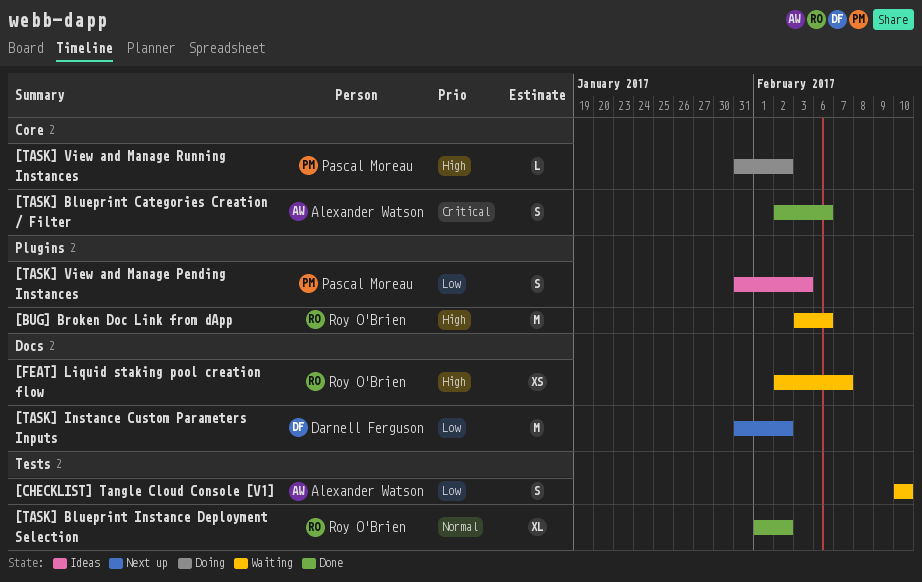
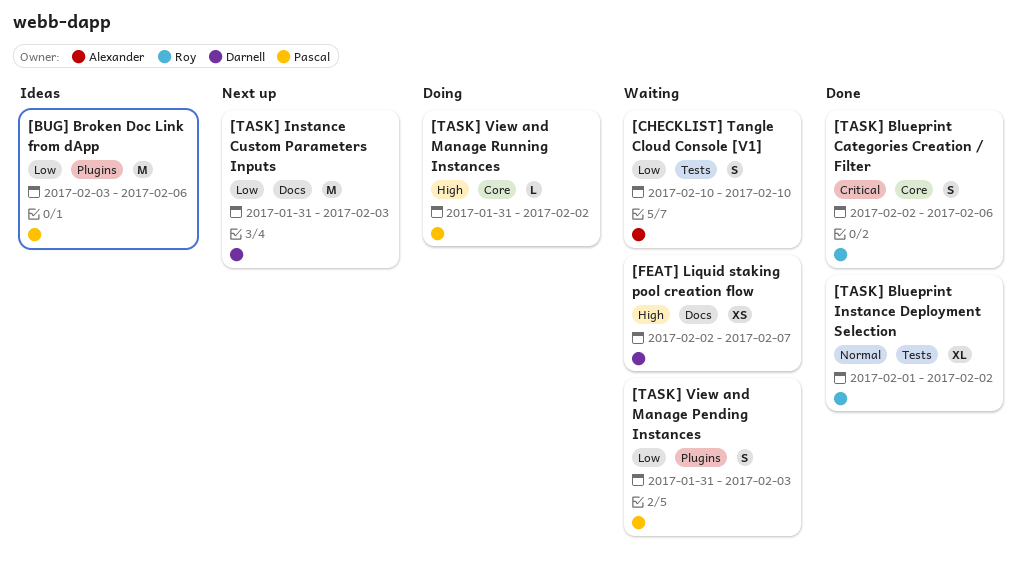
[BUG] Broken Doc Link from dApp, status: Waiting -> Ideas
[BUG] Broken Doc Link from dApp, owner: Roy O'Brien -> Pascal Moreau
[BUG] Broken Doc Link from dApp, priority: High -> Low
[FEAT] Liquid staking pool creation flow, owner: Roy O'Brien -> Darnell Ferguson
[TASK] Blueprint Categories Creation / Filter, owner: Alexander Watson -> Roy O'Brien
[TASK] Instance Custom Parameters Inputs, due: Feb 2 -> Feb 3
[TASK] View and Manage Pending Instances, status: Ideas -> Waiting

